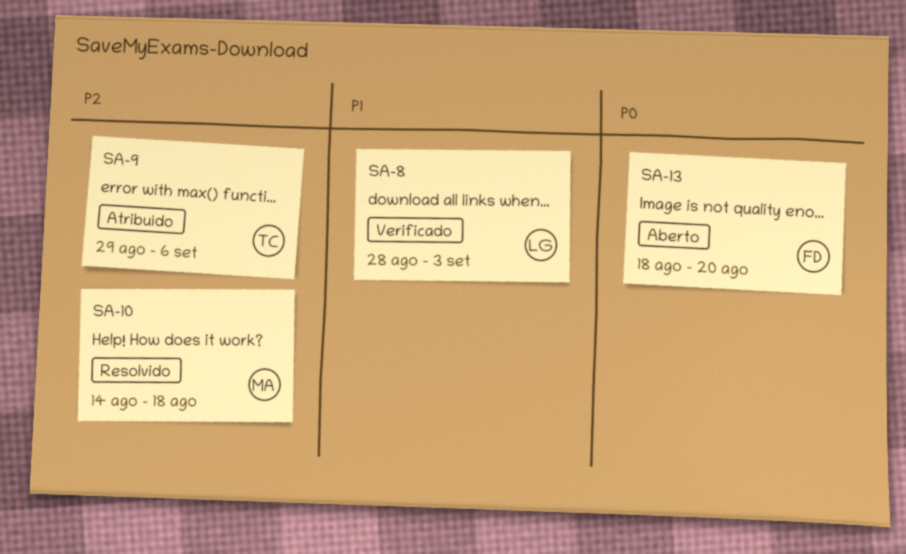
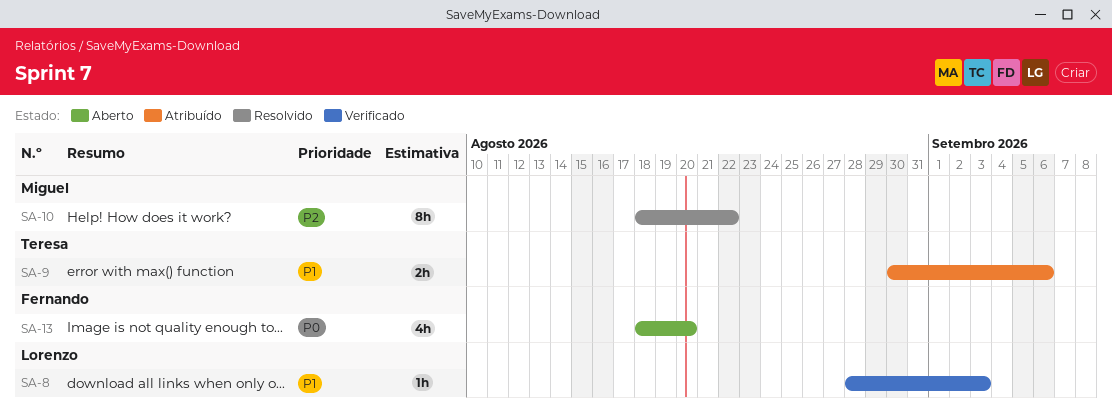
SA-9, priority: P2 -> P1
SA-9, start: Aug 29 -> Aug 30
SA-10, start: Aug 14 -> Aug 18
SA-10, due: Aug 18 -> Aug 22

